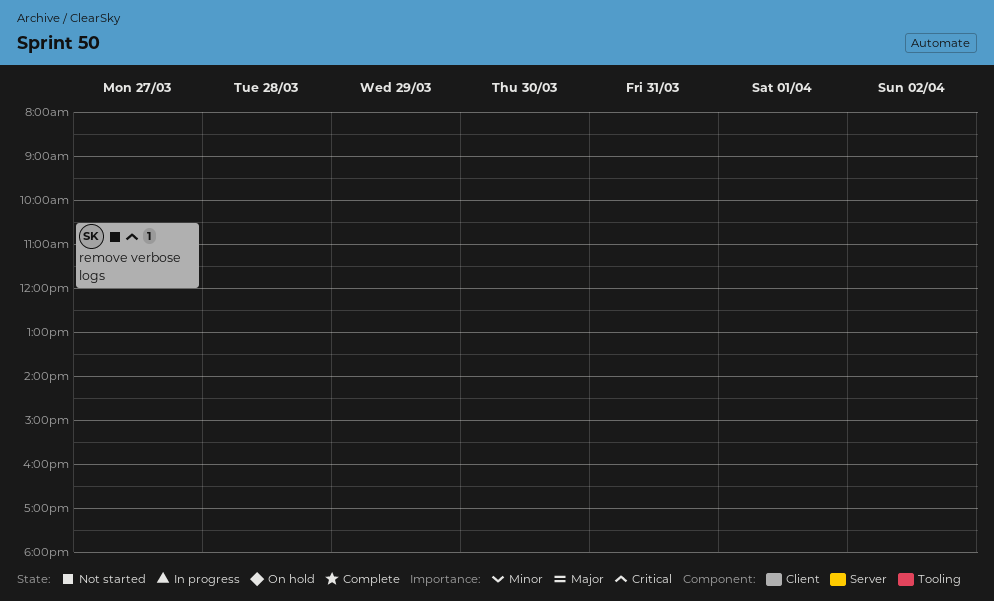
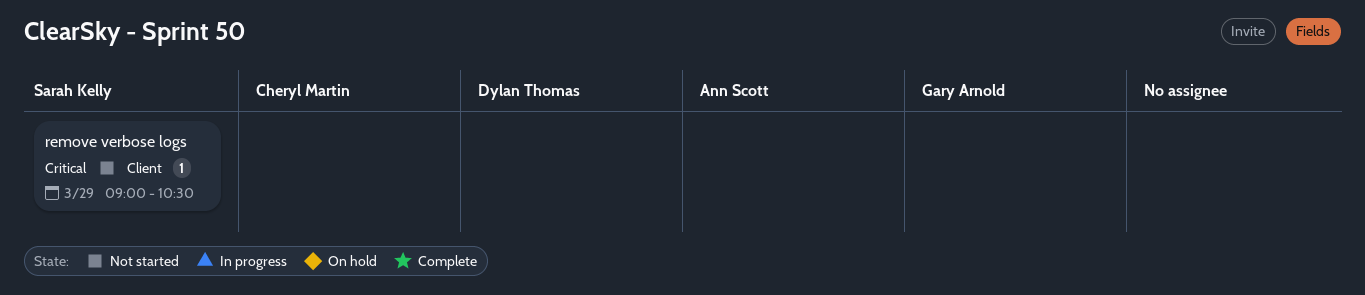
remove verbose logs, day: Mar 27 -> Mar 29
remove verbose logs, begins: 10:30 -> 09:00
remove verbose logs, ends: 12:00 -> 10:30

